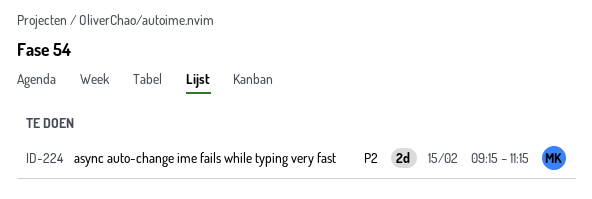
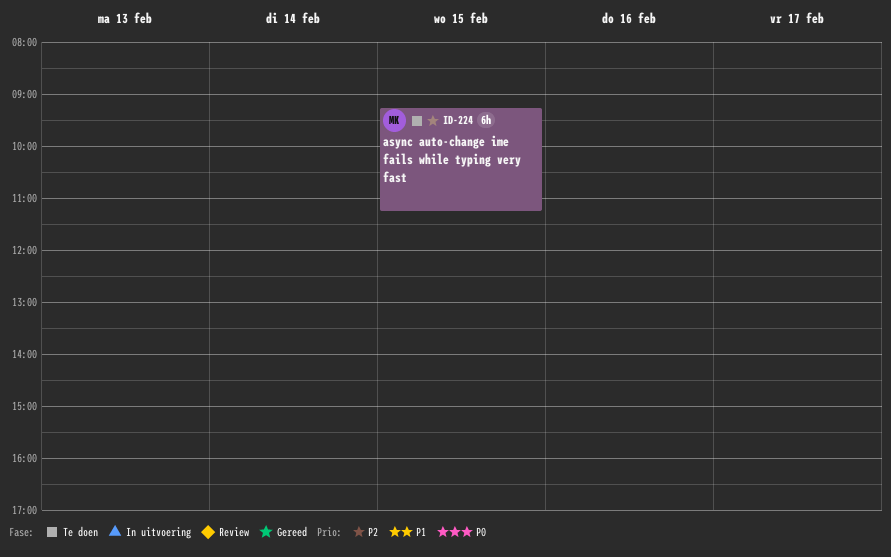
ID-224, estimate: 2d -> 6h

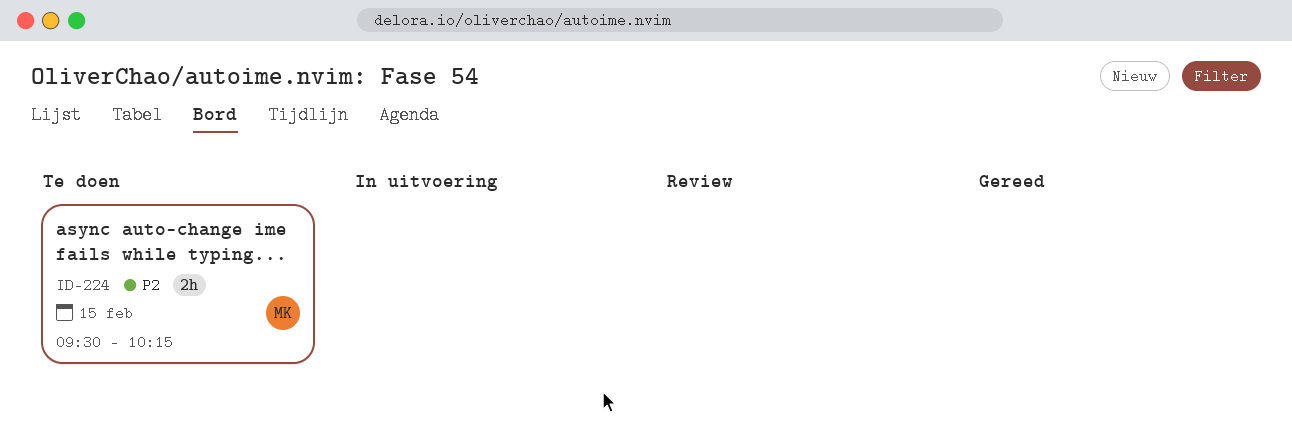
ID-224, estimate: 6h -> 2h
ID-224, begins: 09:15 -> 09:30
ID-224, ends: 11:15 -> 10:15

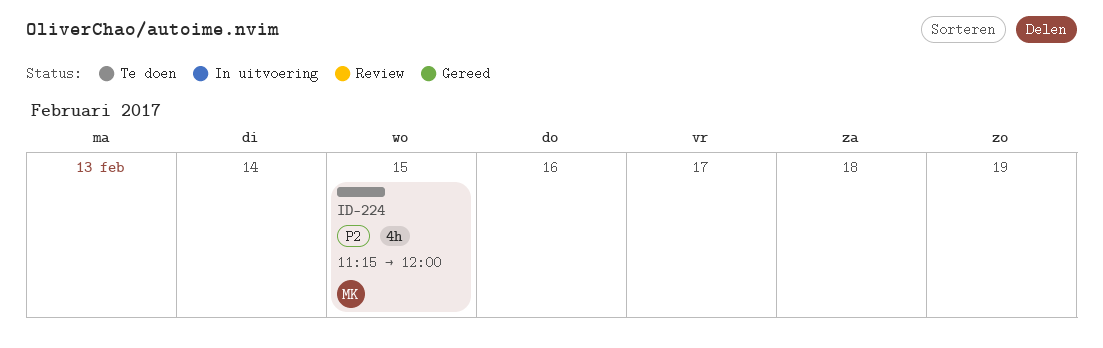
ID-224, estimate: 2h -> 4h
ID-224, begins: 09:30 -> 11:15
ID-224, ends: 10:15 -> 12:00

